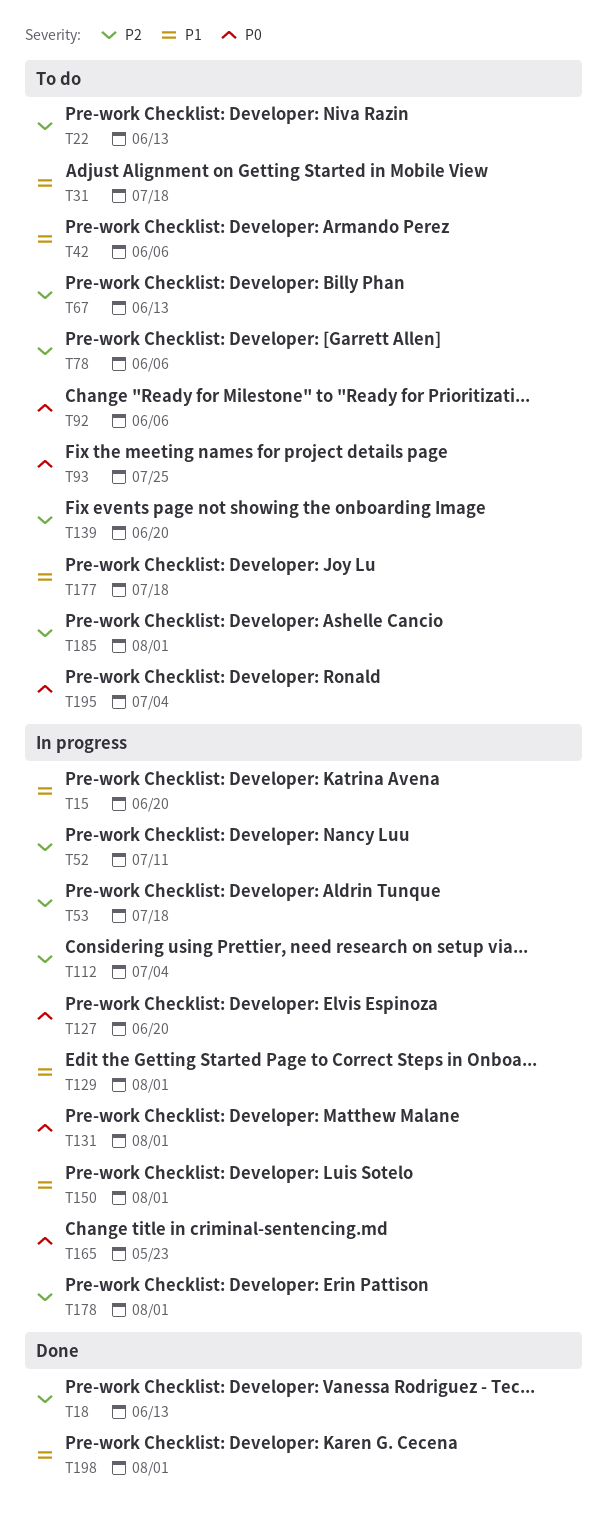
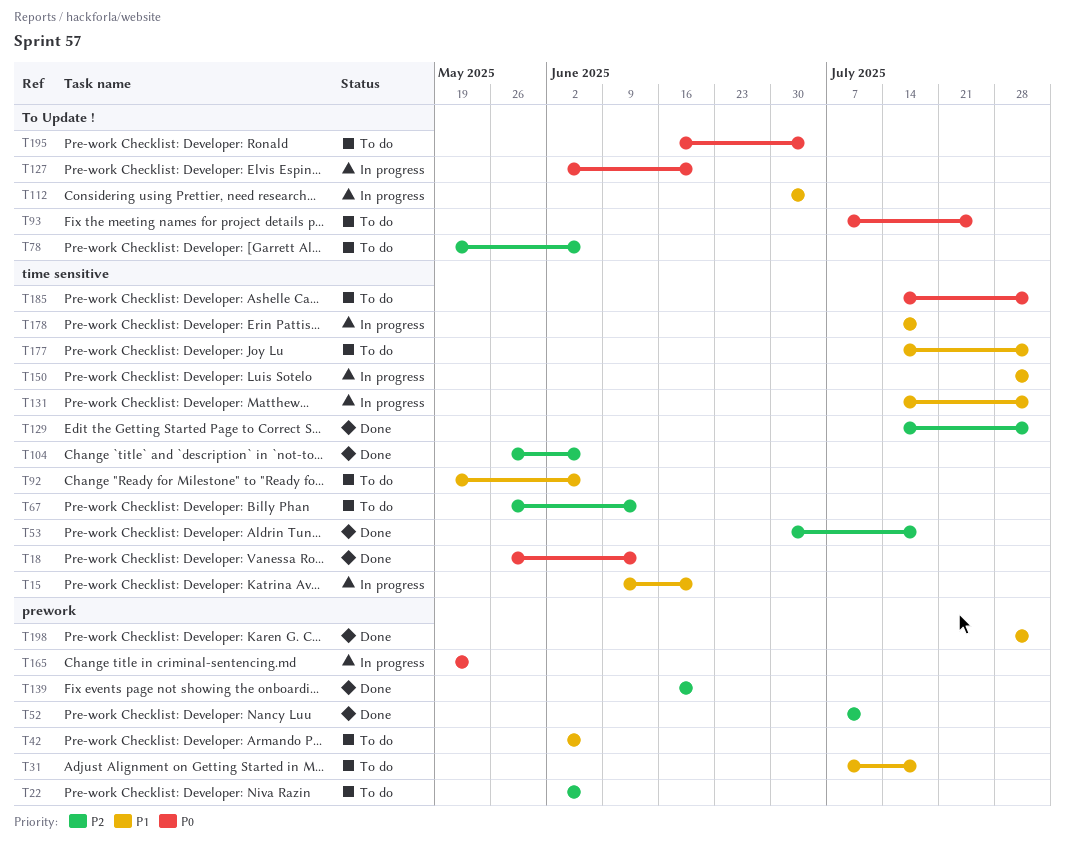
T18, priority: P2 -> P0
T22, due: Jun 13 -> Jun 6
T52, status: In progress -> Done
T53, status: In progress -> Done
T92, priority: P0 -> P1
T104: none -> present
T112, priority: P2 -> P1
T129, status: In progress -> Done
T129, priority: P1 -> P2
T131, priority: P0 -> P1
T139, status: To do -> Done
T177, due: Jul 18 -> Aug 1
T178, priority: P2 -> P1
T178, due: Aug 1 -> Jul 18
T185, priority: P2 -> P0

